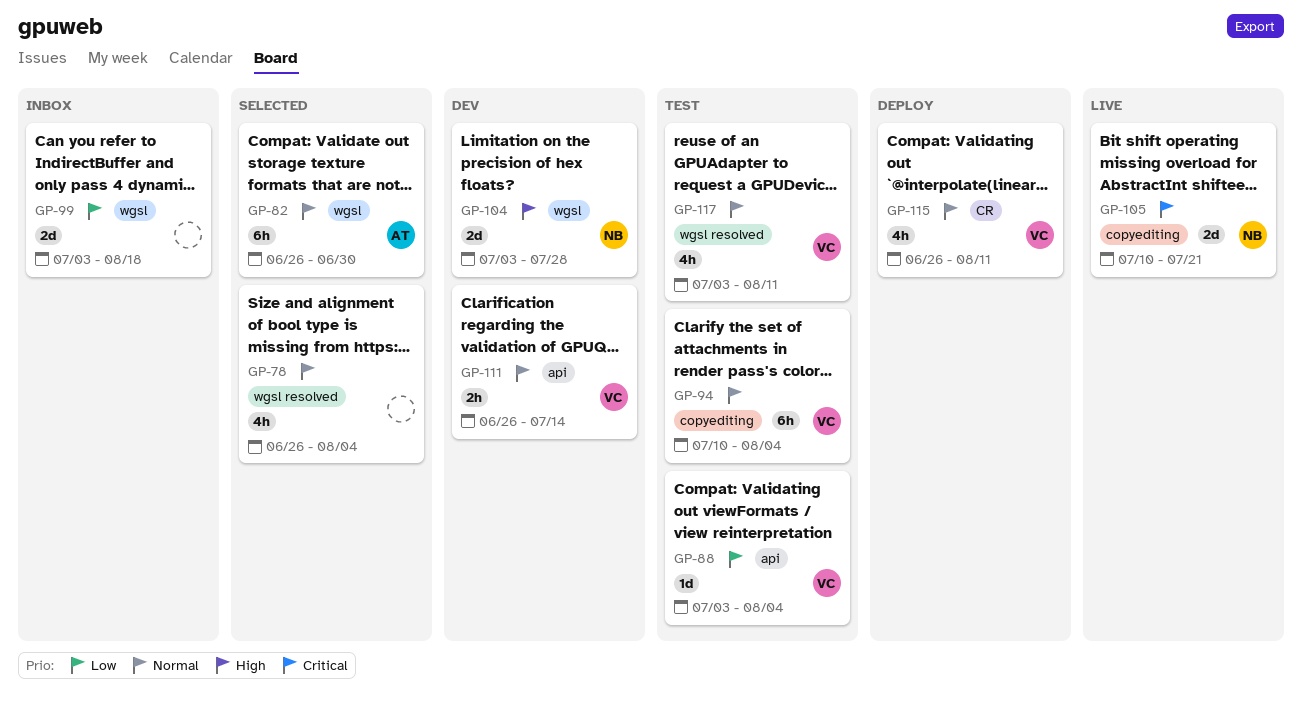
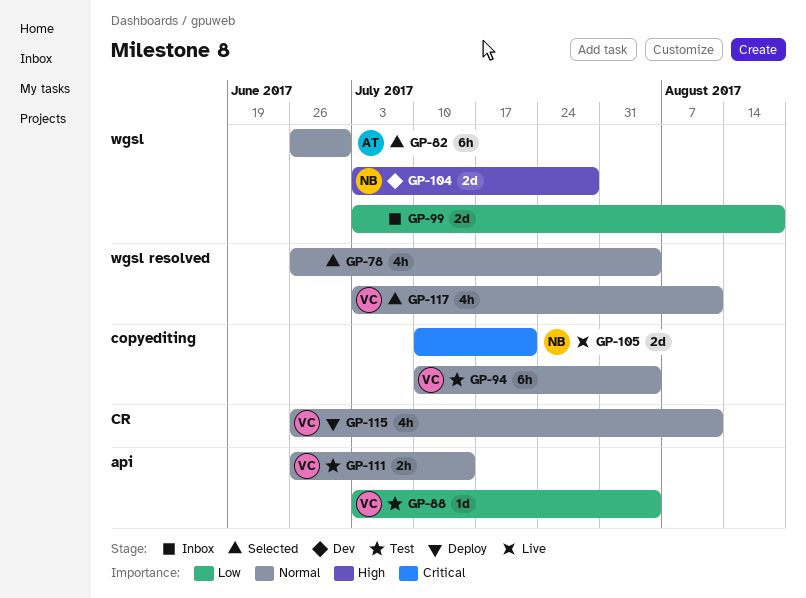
GP-111, status: Dev -> Test
GP-117, status: Test -> Selected

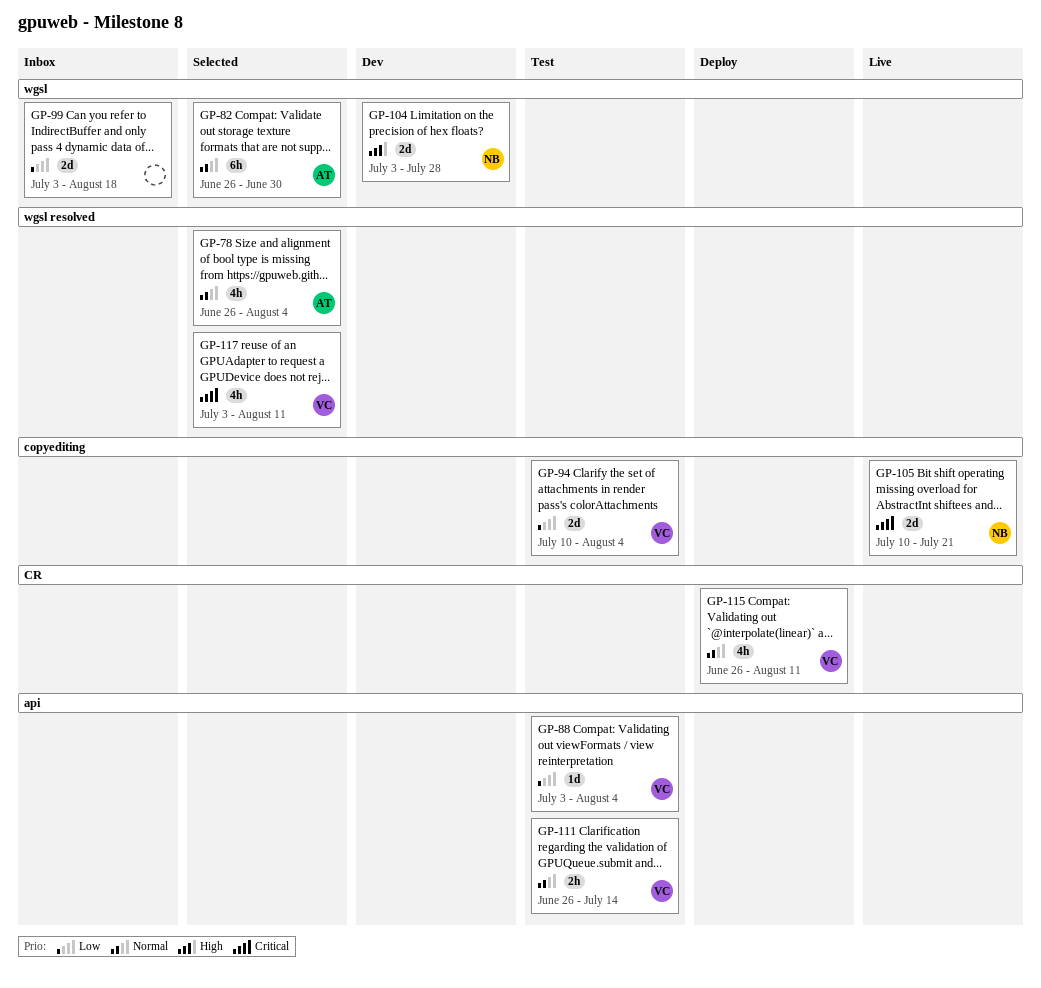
GP-78, owner: none -> AT
GP-94, priority: Normal -> Low
GP-94, estimate: 6h -> 2d
GP-117, priority: Normal -> Critical

